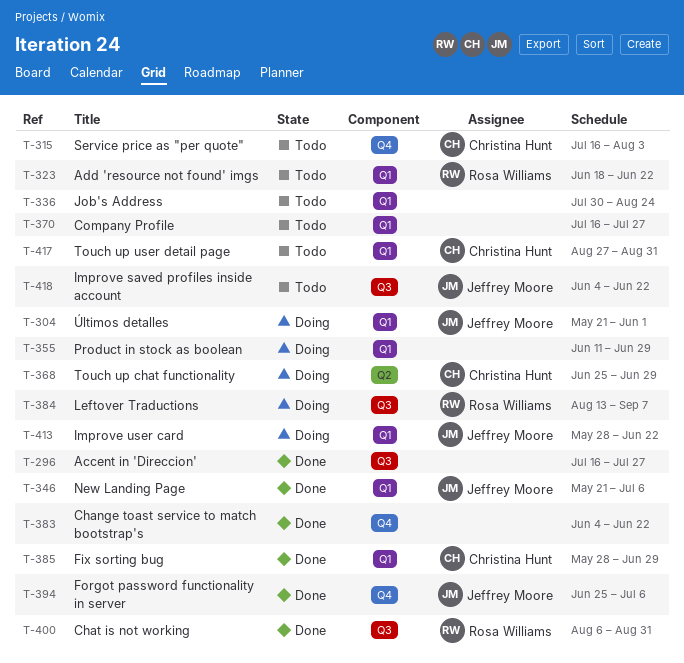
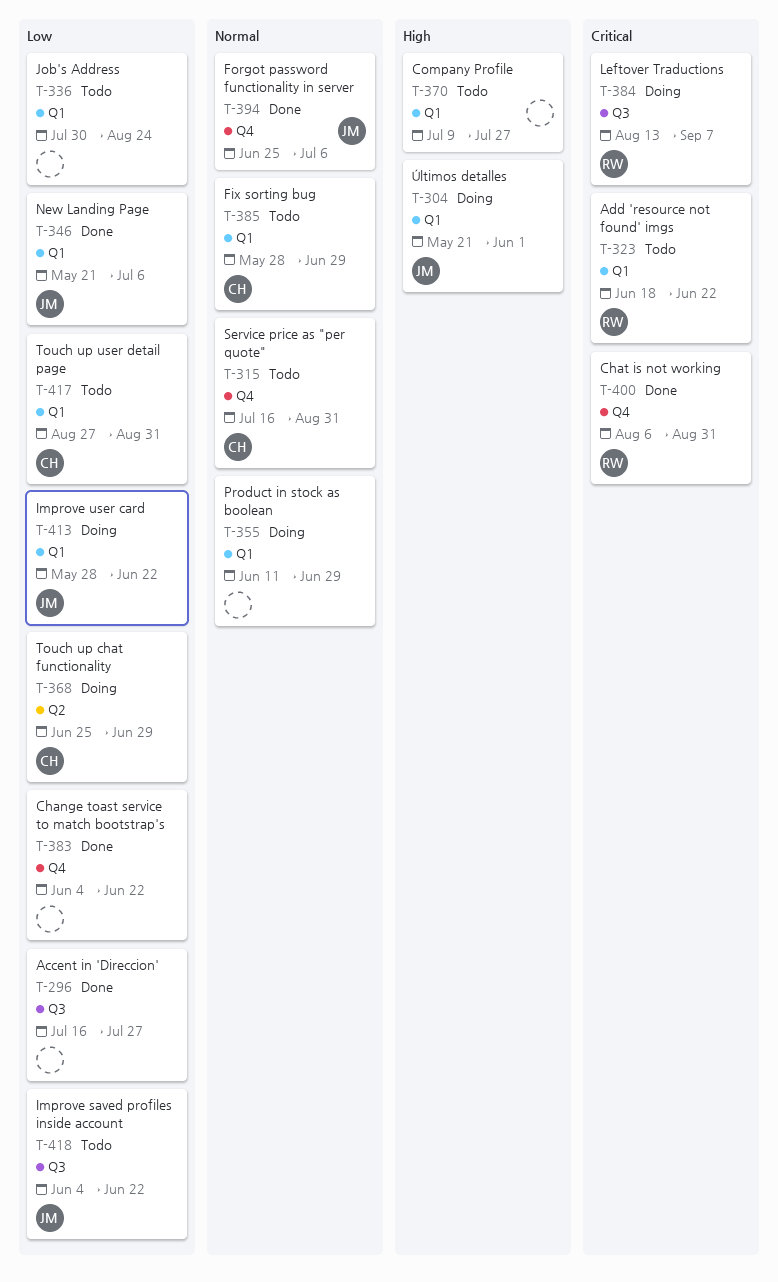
T-315, due: Aug 3 -> Aug 31
T-370, start: Jul 16 -> Jul 9
T-385, status: Done -> Todo
T-400, label: Q3 -> Q4

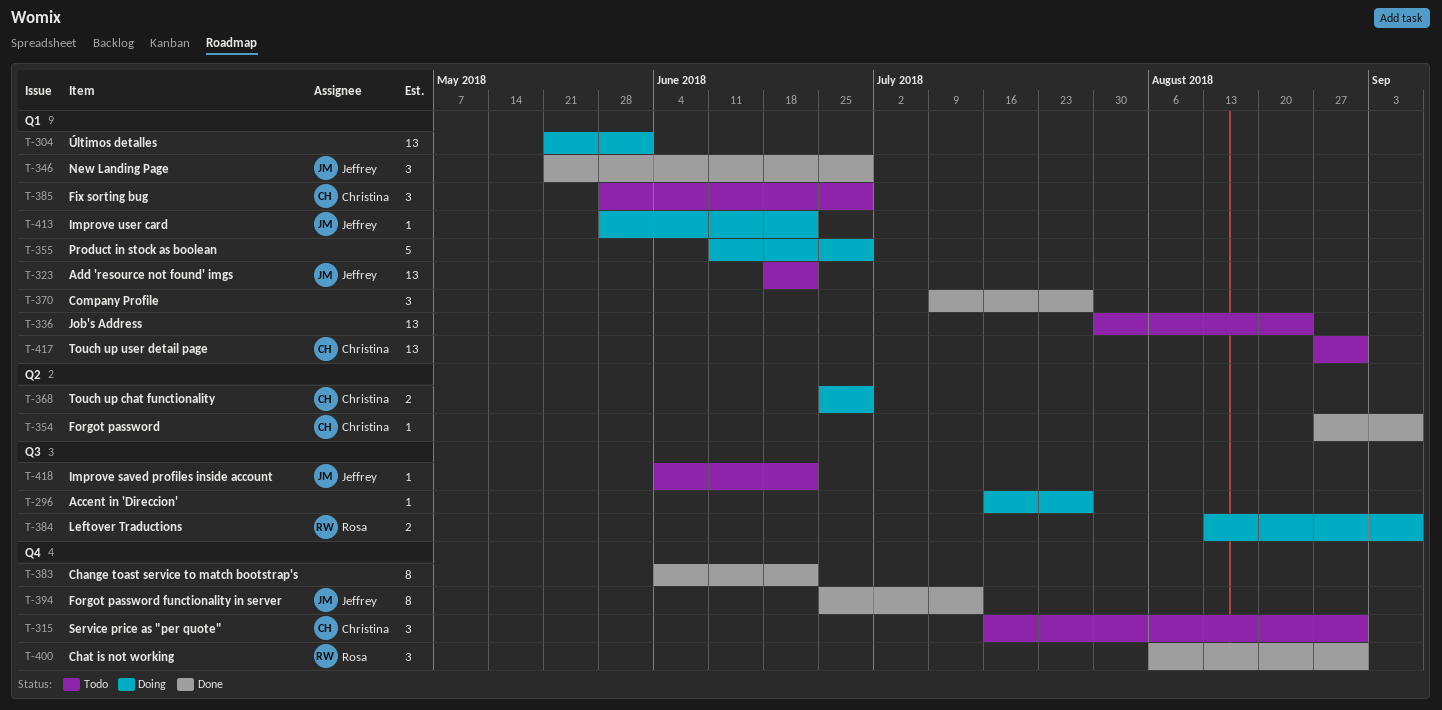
T-296, status: Done -> Doing
T-304, owner: Jeffrey -> none
T-323, owner: Rosa -> Jeffrey
T-346, due: Jul 6 -> Jun 29
T-354: none -> present
T-370, status: Todo -> Done
T-394, due: Jul 6 -> Jul 13

